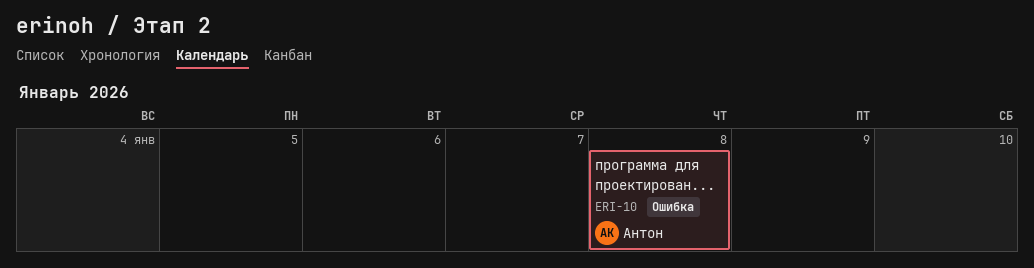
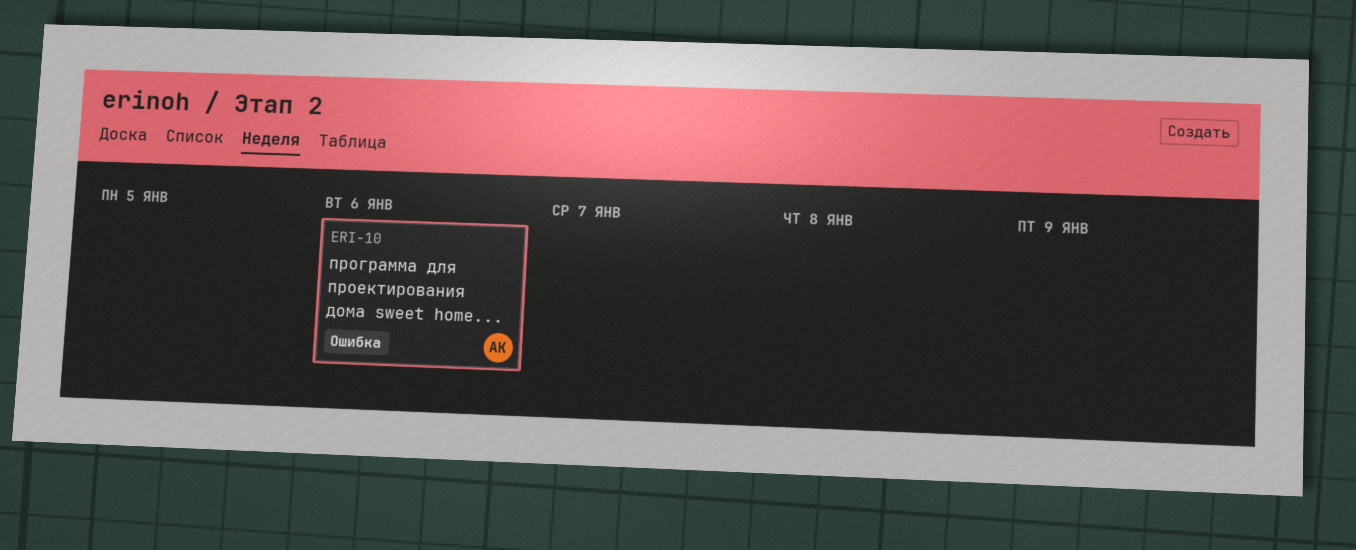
ERI-10, due: Jan 8 -> Jan 6

